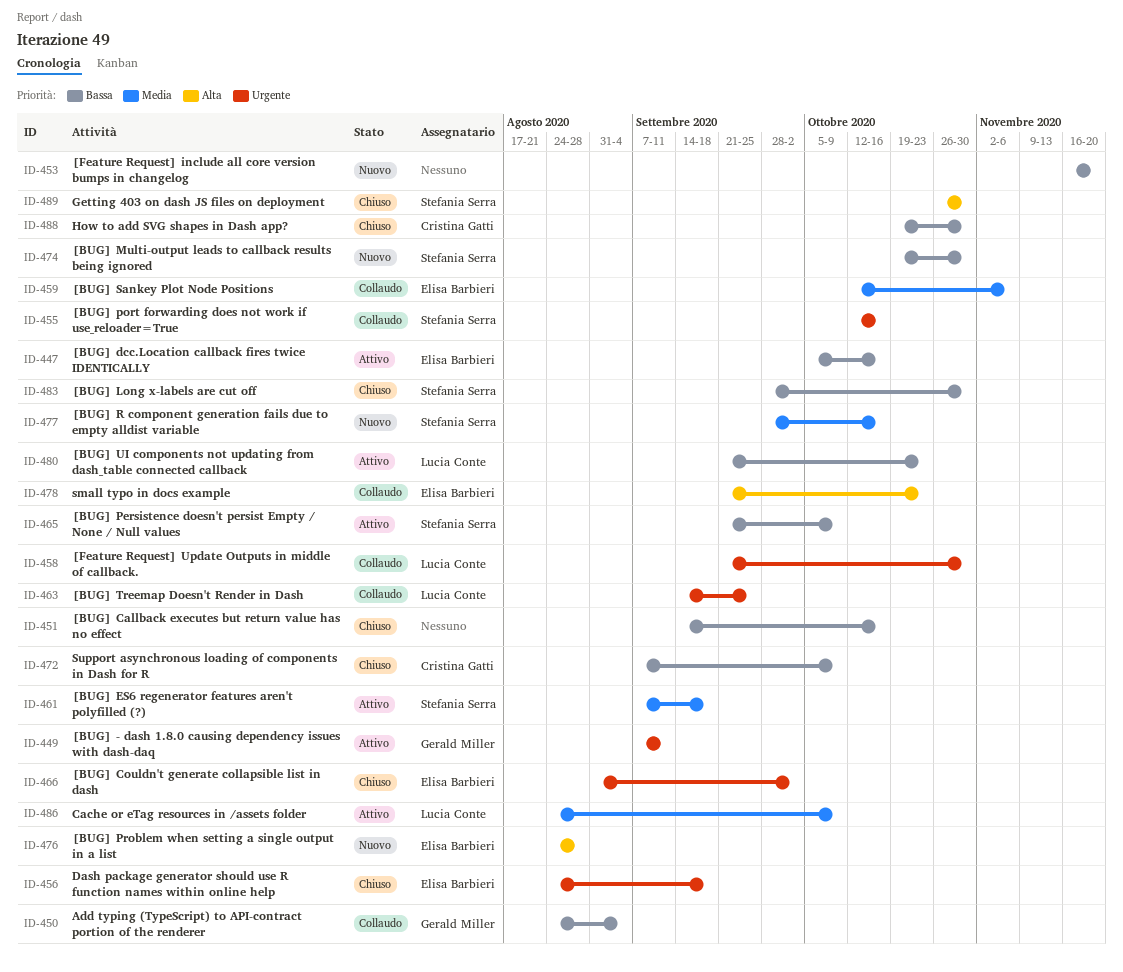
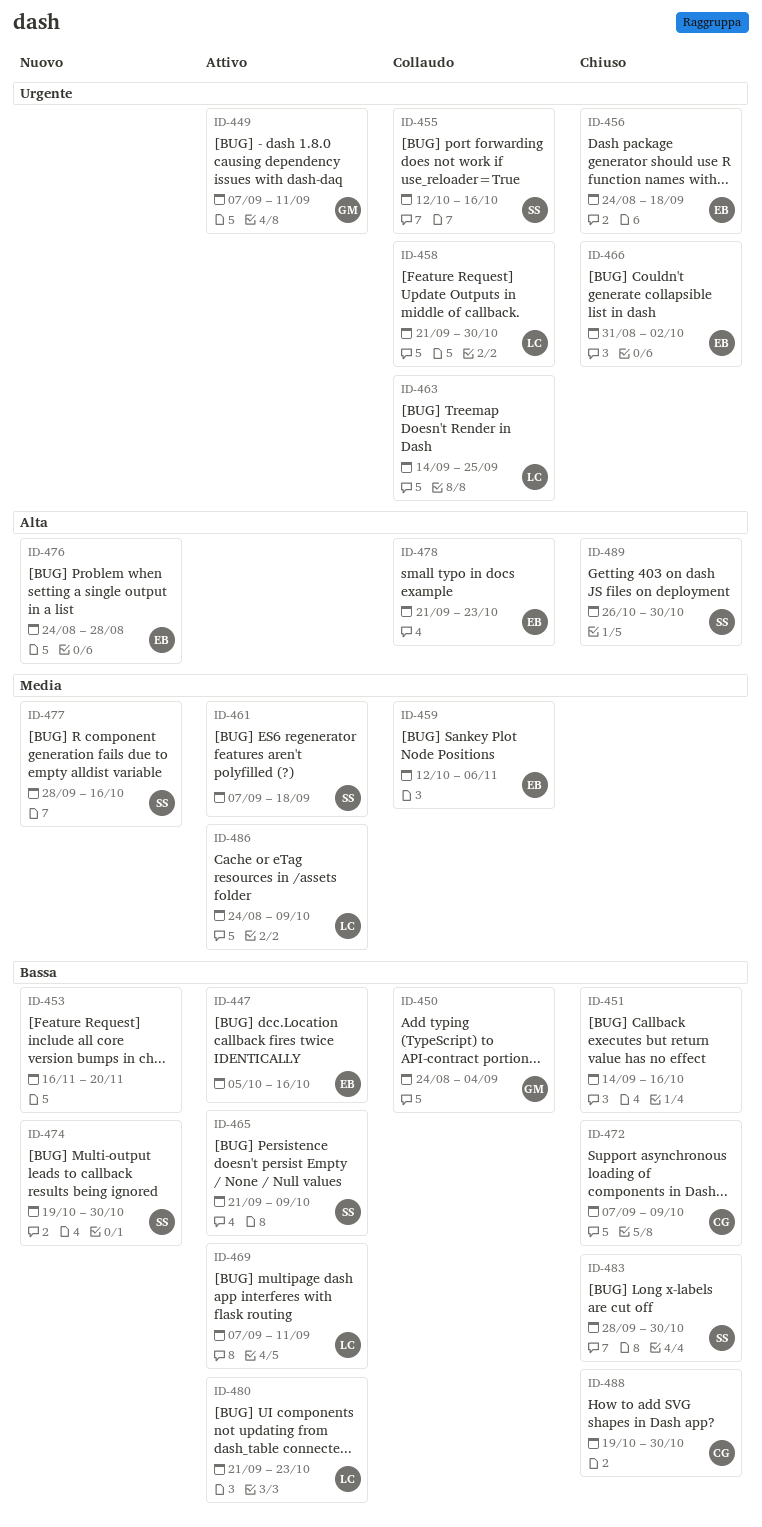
ID-469: none -> present

